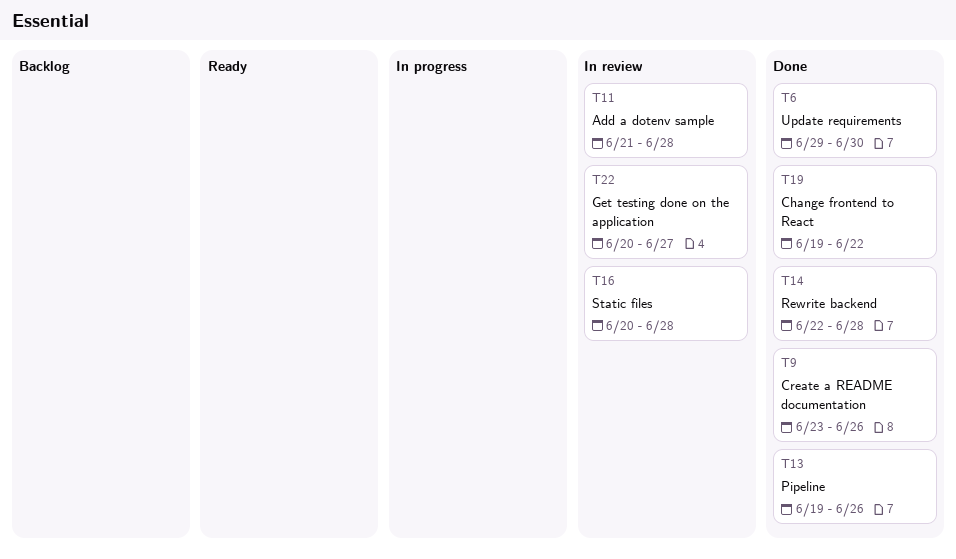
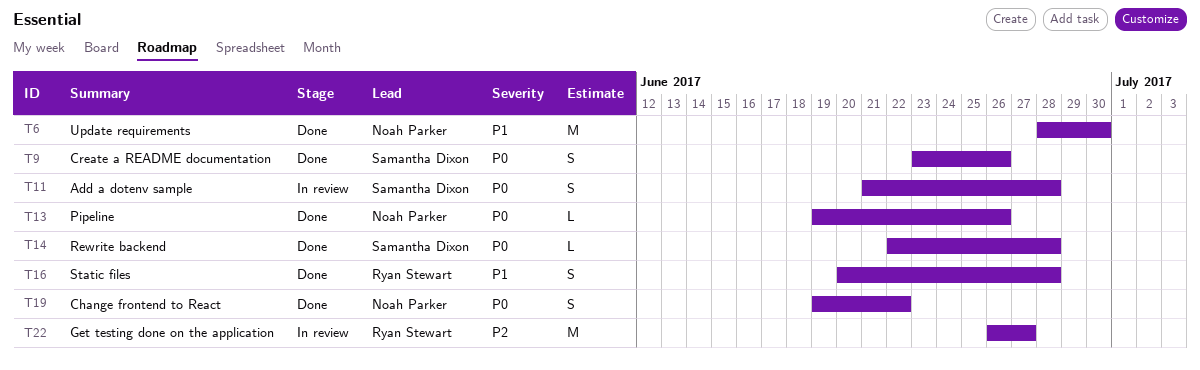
T6, start: Jun 29 -> Jun 28
T16, status: In review -> Done
T22, start: Jun 20 -> Jun 26

